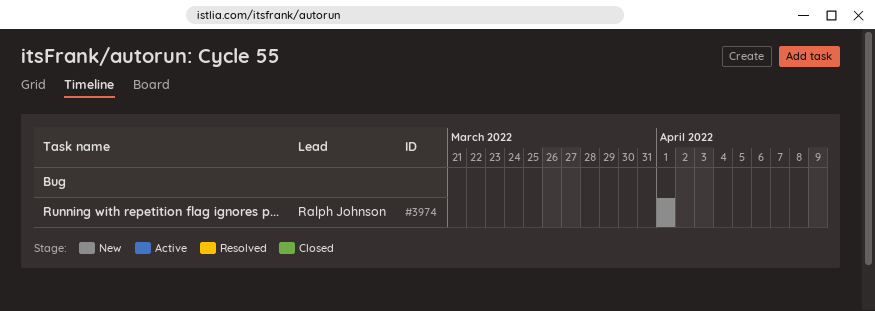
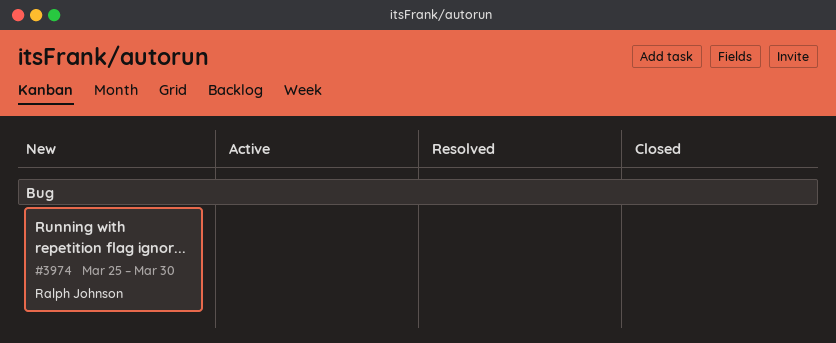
#3974, start: Apr 1 -> Mar 25
#3974, due: Apr 1 -> Mar 30

